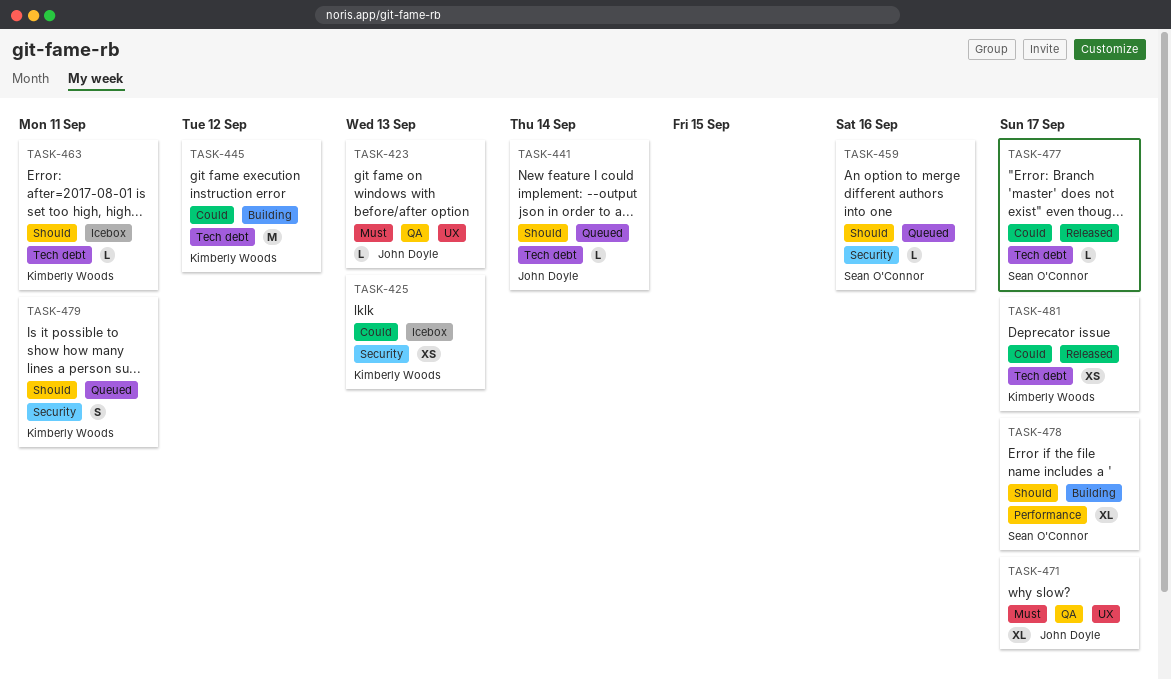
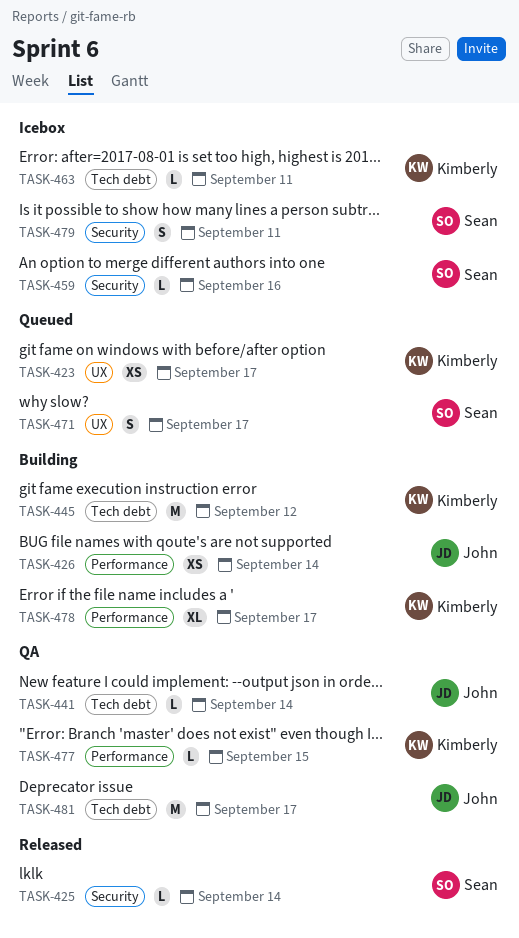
TASK-423, status: QA -> Queued
TASK-423, owner: John Doyle -> Kimberly Woods
TASK-423, estimate: L -> XS
TASK-423, due: Sep 13 -> Sep 17
TASK-425, status: Icebox -> Released
TASK-425, owner: Kimberly Woods -> Sean O'Connor
TASK-425, estimate: XS -> L
TASK-425, due: Sep 13 -> Sep 14
TASK-426: none -> present
TASK-441, status: Queued -> QA
TASK-459, status: Queued -> Icebox
TASK-471, status: QA -> Queued
TASK-471, owner: John Doyle -> Sean O'Connor
TASK-471, estimate: XL -> S
TASK-477, status: Released -> QA
TASK-477, owner: Sean O'Connor -> Kimberly Woods
TASK-477, label: Tech debt -> Performance
TASK-477, due: Sep 17 -> Sep 15
TASK-478, owner: Sean O'Connor -> Kimberly Woods
TASK-479, status: Queued -> Icebox
TASK-479, owner: Kimberly Woods -> Sean O'Connor
TASK-481, status: Released -> QA
TASK-481, owner: Kimberly Woods -> John Doyle
TASK-481, estimate: XS -> M

